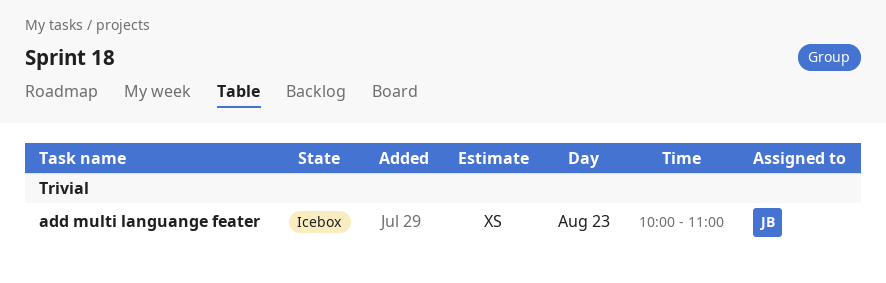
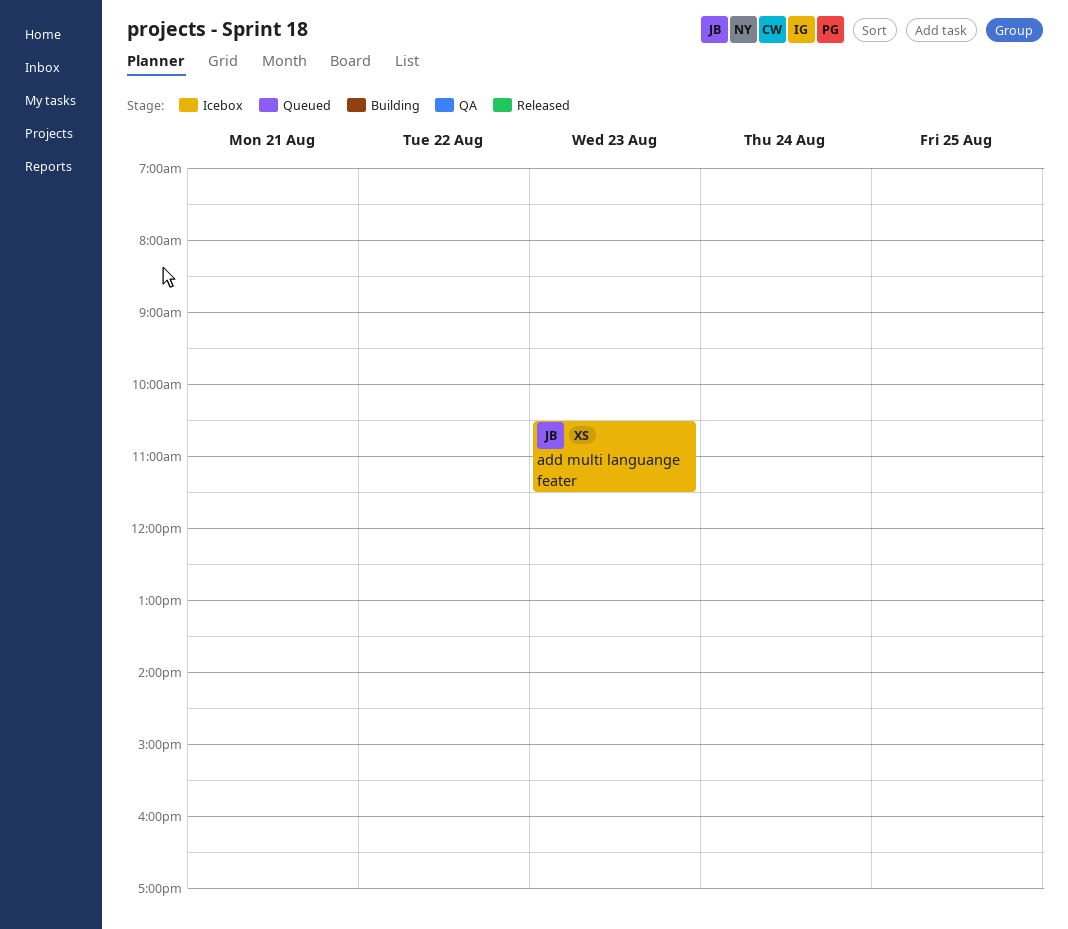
add multi languange feater, begins: 10:00 -> 10:30
add multi languange feater, ends: 11:00 -> 11:30

